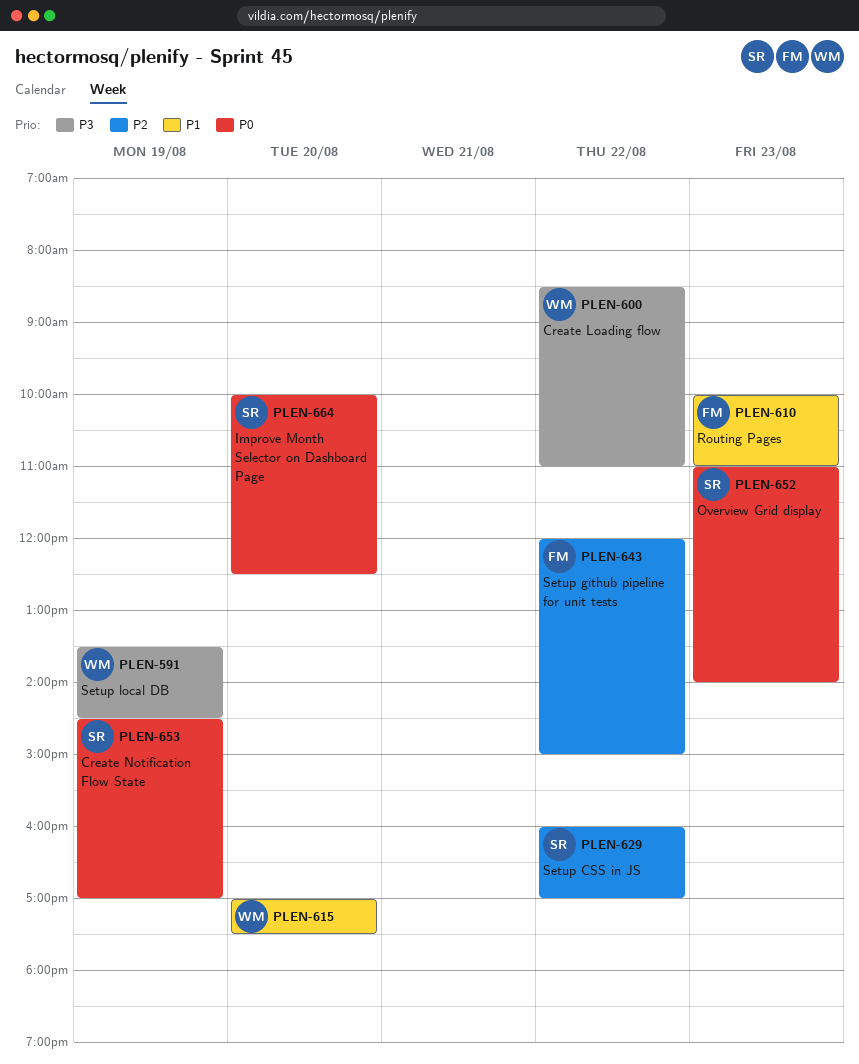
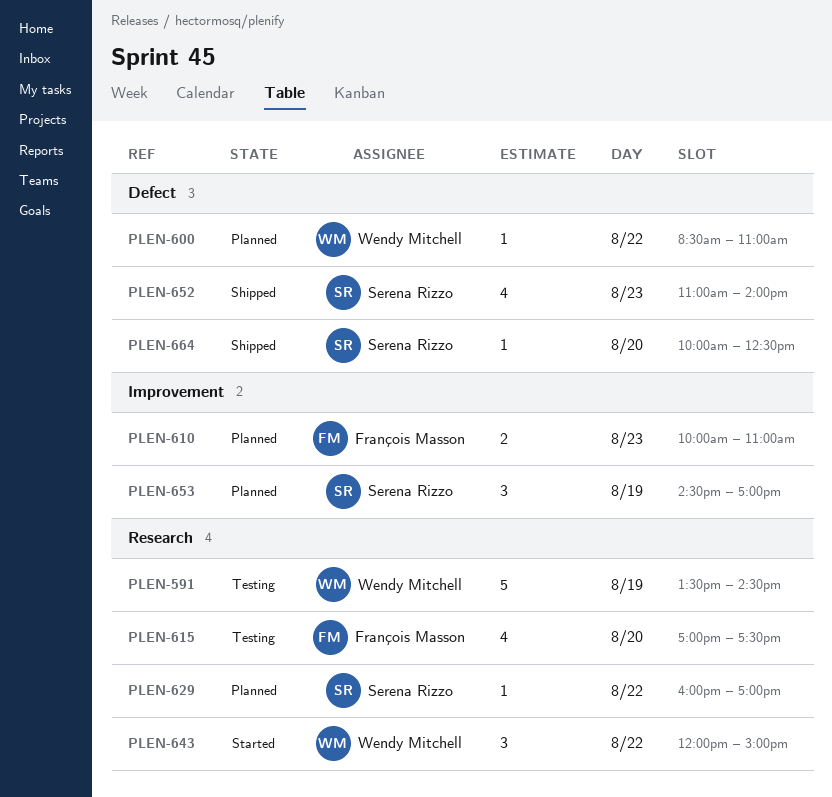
PLEN-615, owner: Wendy Mitchell -> François Masson
PLEN-643, owner: François Masson -> Wendy Mitchell

